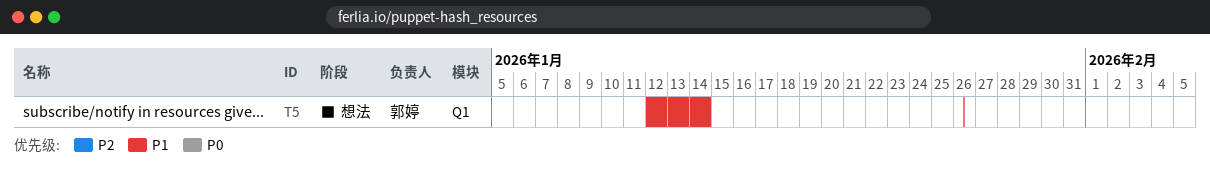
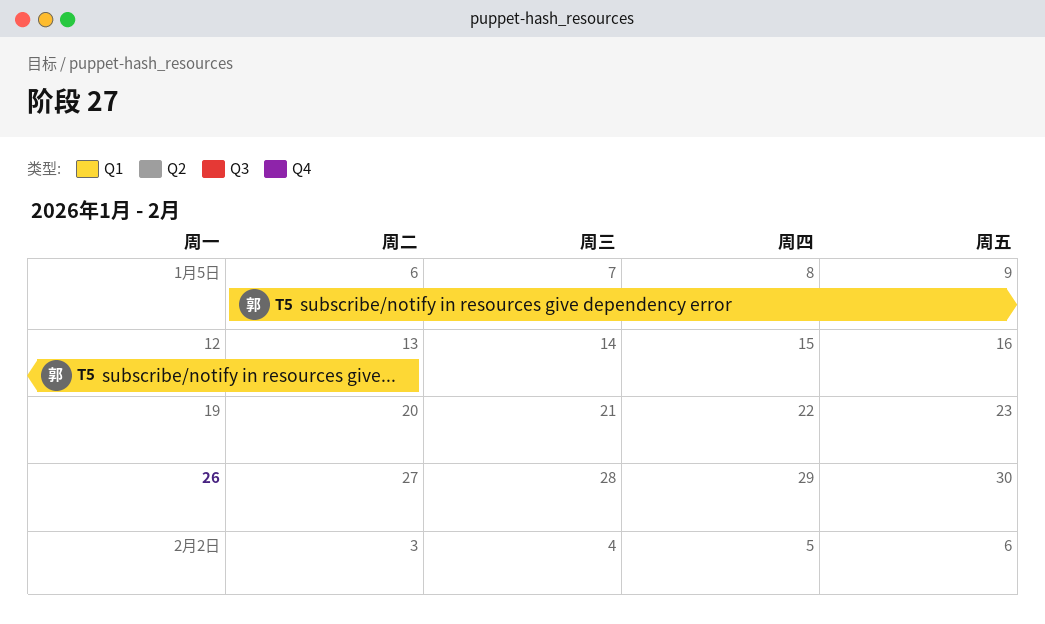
T5, start: Jan 12 -> Jan 6
T5, due: Jan 14 -> Jan 13

